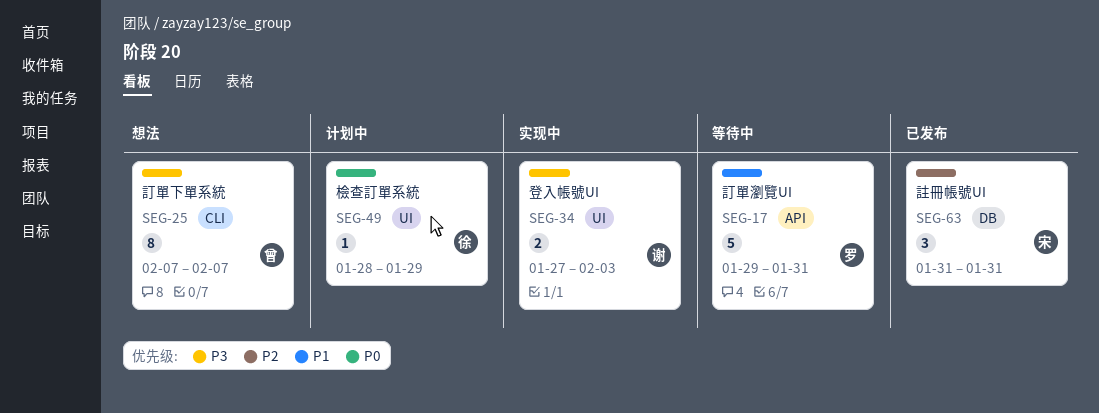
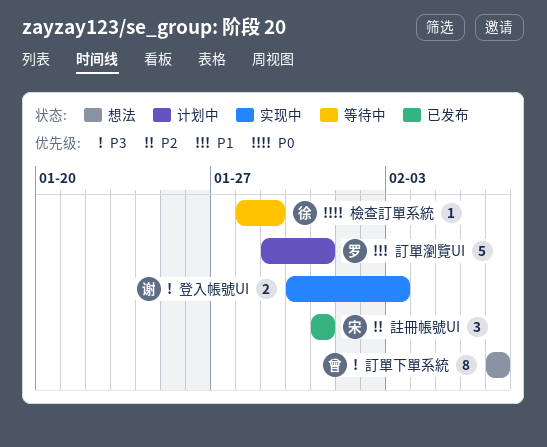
檢查訂單系統, status: 计划中 -> 等待中
登入帳號UI, start: Jan 27 -> Jan 30
訂單瀏覽UI, status: 等待中 -> 计划中

